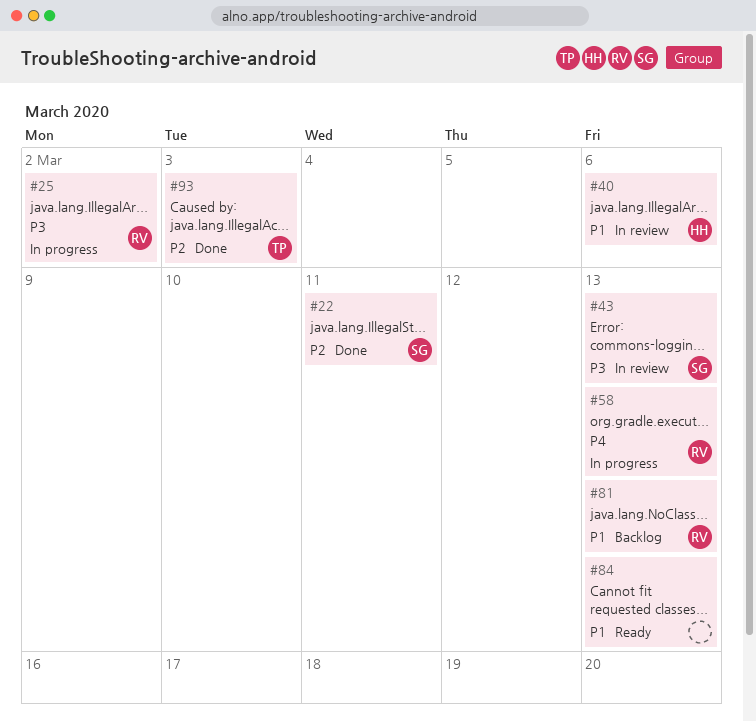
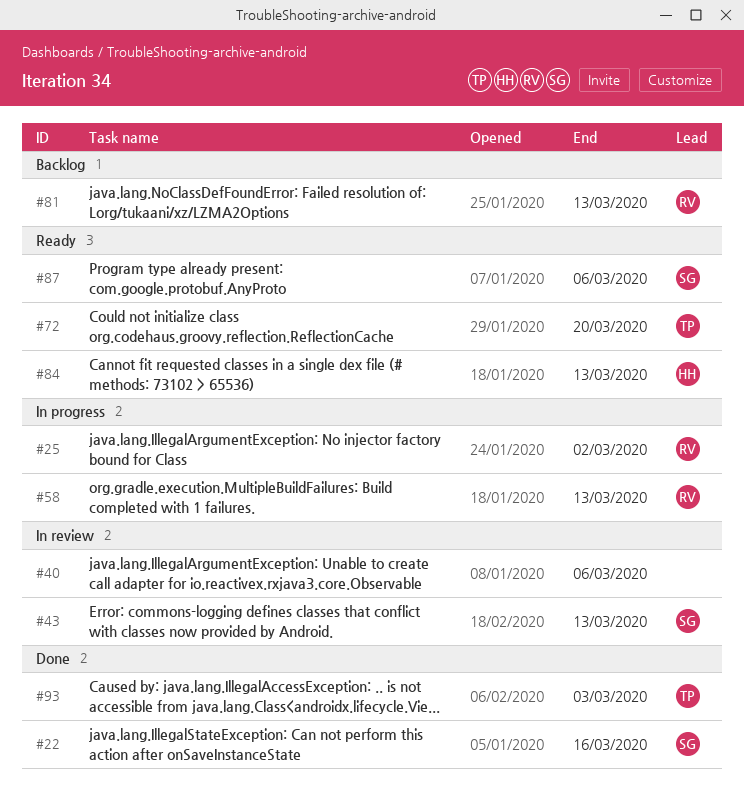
#22, due: Mar 11 -> Mar 16
#40, owner: HH -> none
#72: none -> present
#84, owner: none -> HH
#87: none -> present

